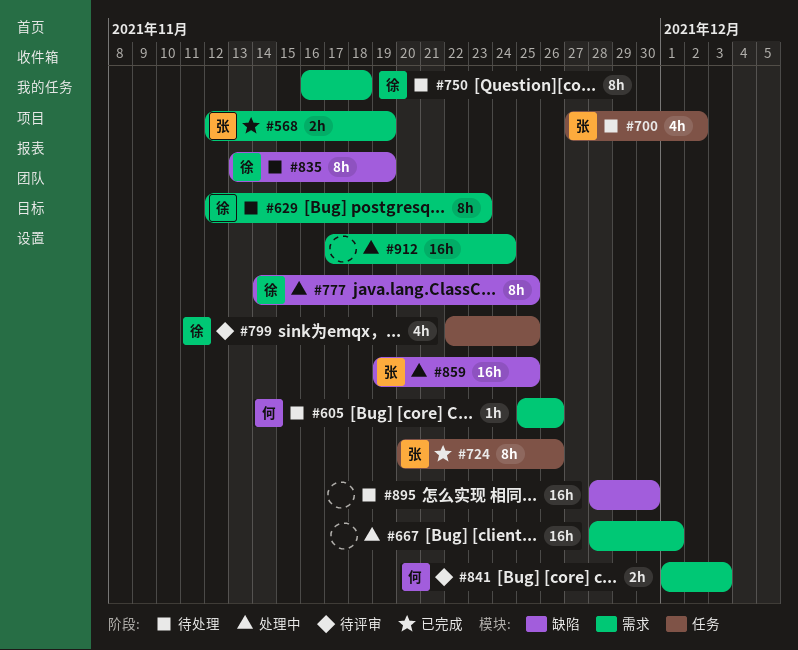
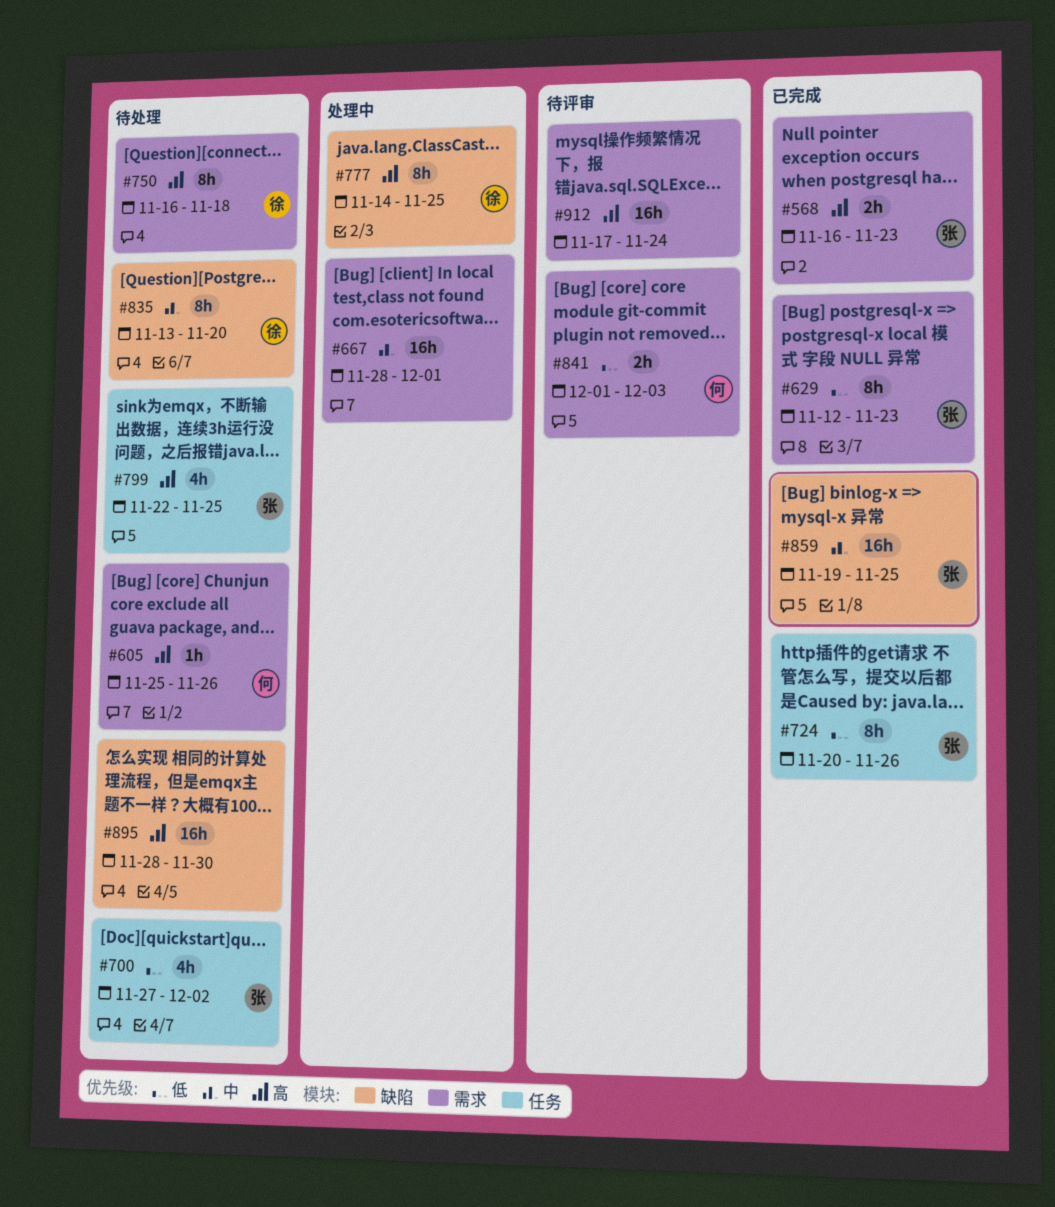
#568, start: Nov 12 -> Nov 16
#568, due: Nov 19 -> Nov 23
#629, status: 待处理 -> 已完成
#629, owner: 徐 -> 张
#799, status: 待评审 -> 待处理
#799, owner: 徐 -> 张
#835, due: Nov 19 -> Nov 20
#859, status: 处理中 -> 已完成
#912, status: 处理中 -> 待评审

